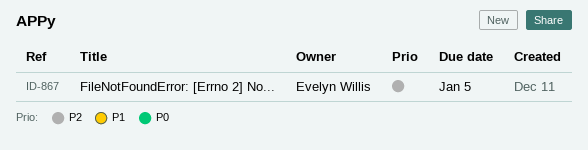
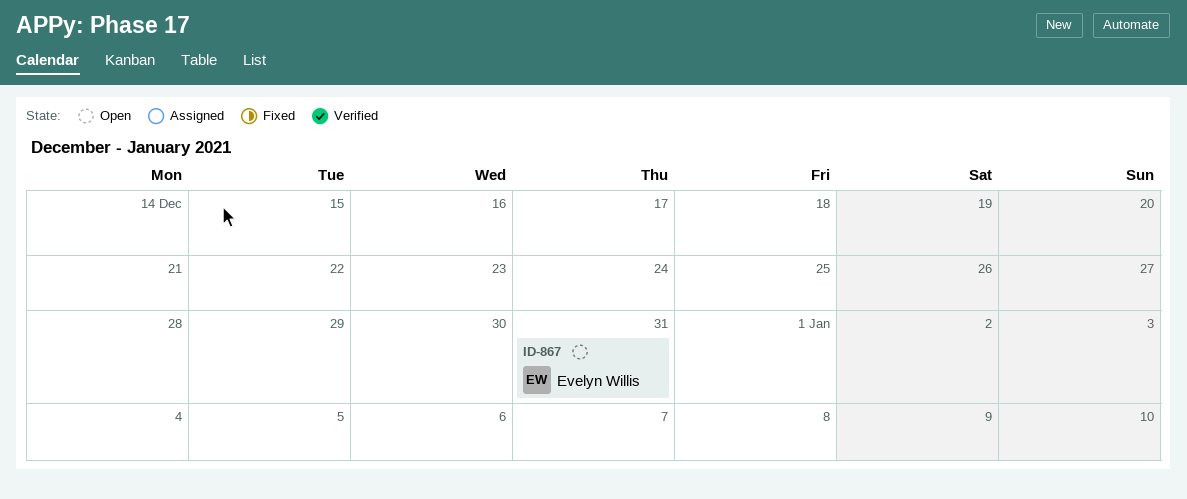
ID-867, due: Jan 5 -> Dec 31

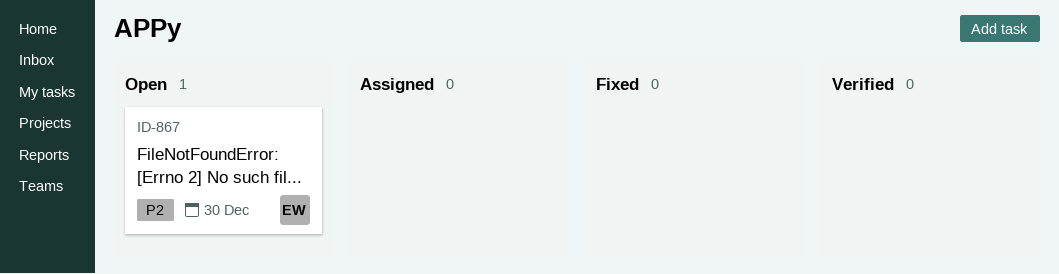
ID-867, due: Dec 31 -> Dec 30

